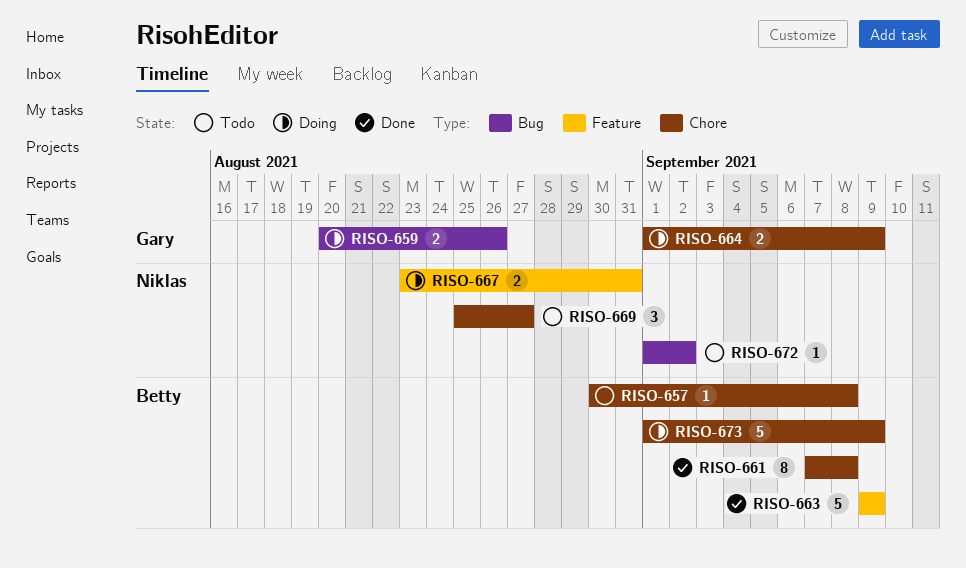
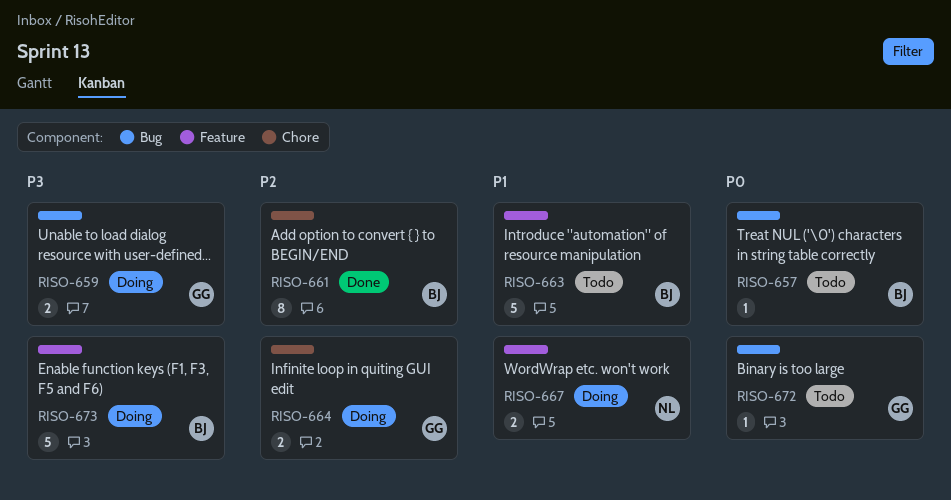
RISO-657, label: Chore -> Bug
RISO-663, status: Done -> Todo
RISO-669: present -> none
RISO-672, owner: Niklas -> Gary
RISO-673, label: Chore -> Feature

